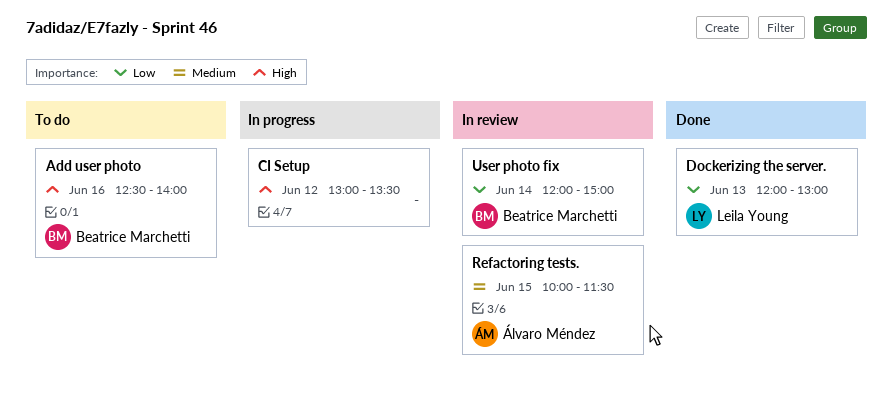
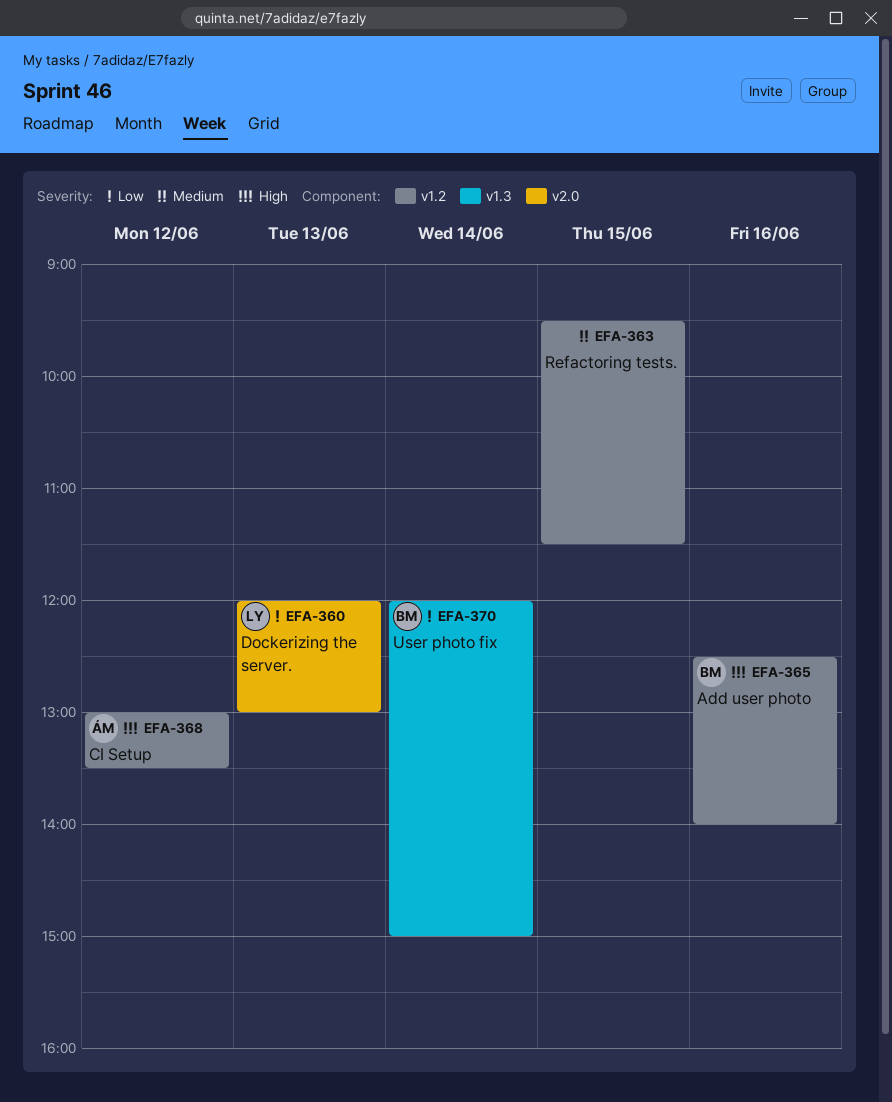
CI Setup, owner: none -> Álvaro Méndez
Refactoring tests., owner: Álvaro Méndez -> none
Refactoring tests., begins: 10:00 -> 09:30

